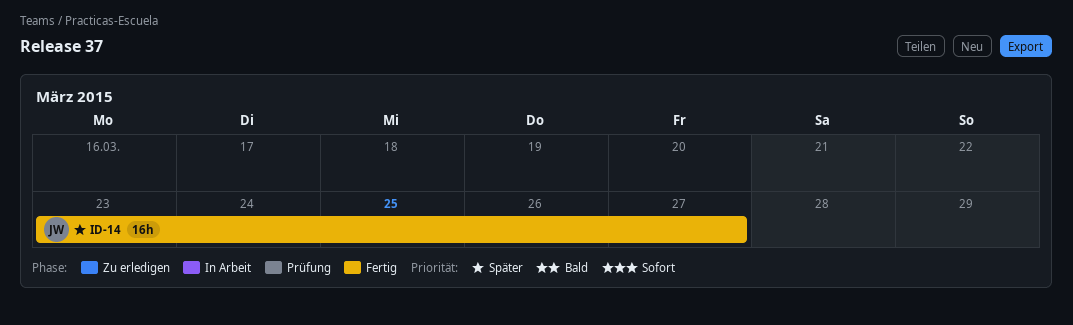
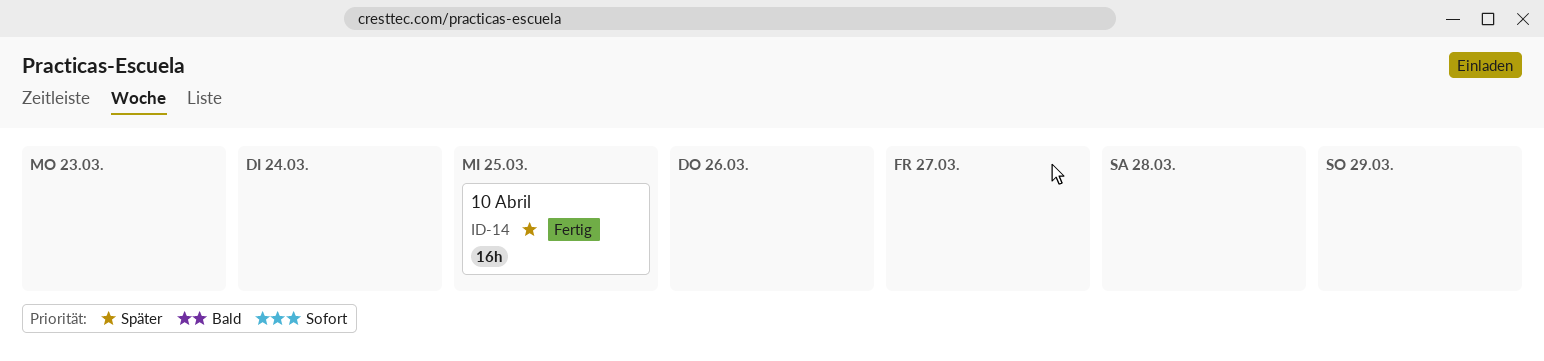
ID-14, due: Mar 27 -> Mar 25

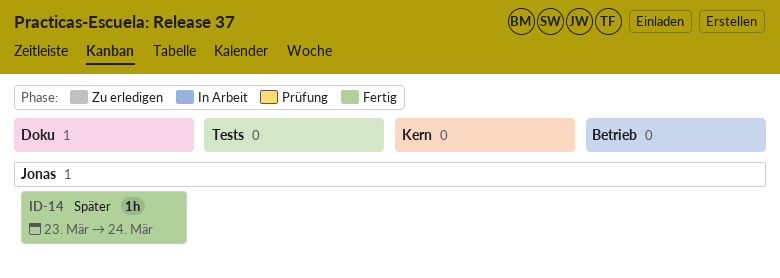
ID-14, estimate: 16h -> 1h
ID-14, due: Mar 25 -> Mar 24

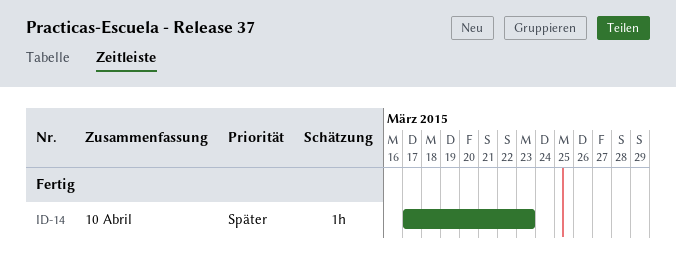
ID-14, start: Mar 23 -> Mar 17
ID-14, due: Mar 24 -> Mar 23

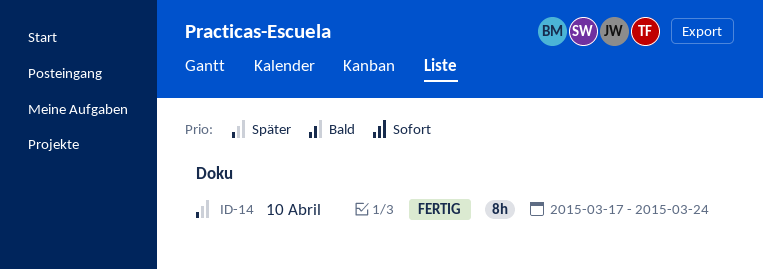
ID-14, estimate: 1h -> 8h
ID-14, due: Mar 23 -> Mar 24

